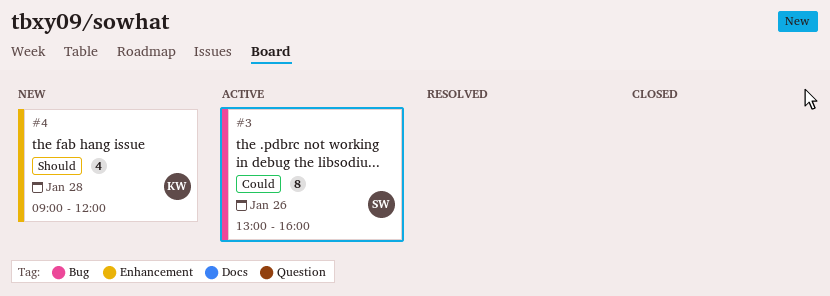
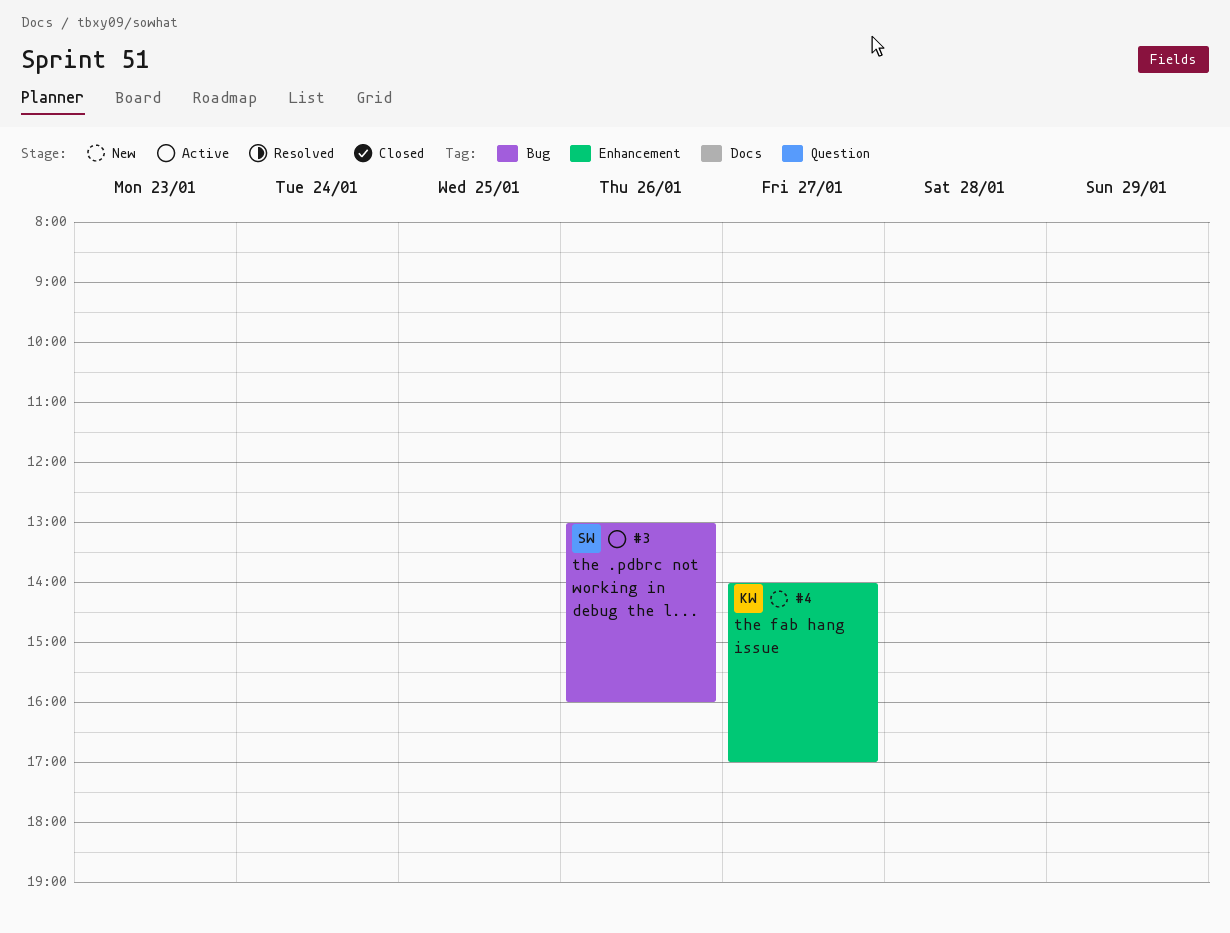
#4, day: Jan 28 -> Jan 27
#4, begins: 09:00 -> 14:00
#4, ends: 12:00 -> 17:00

